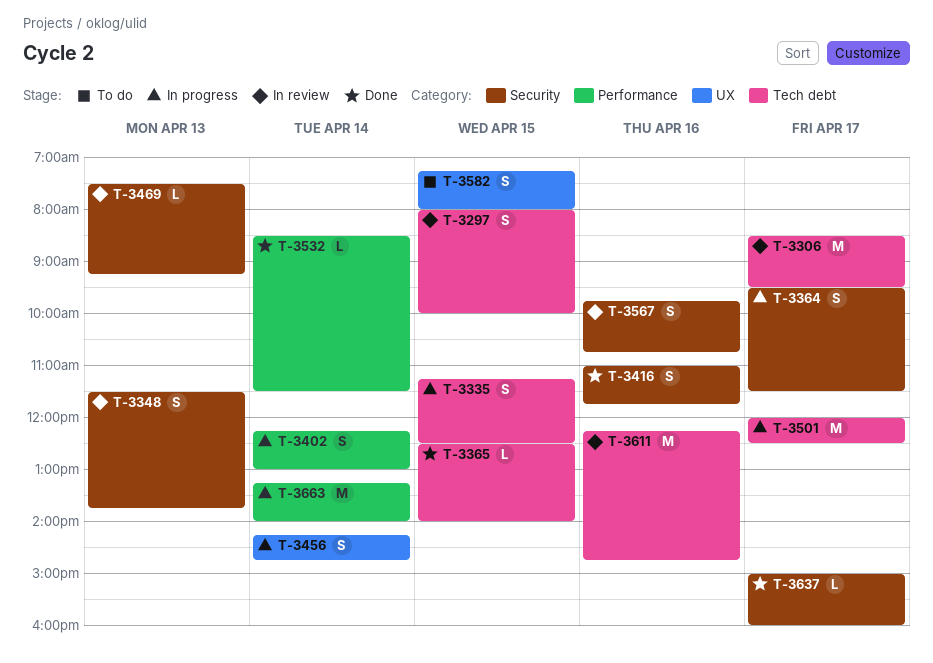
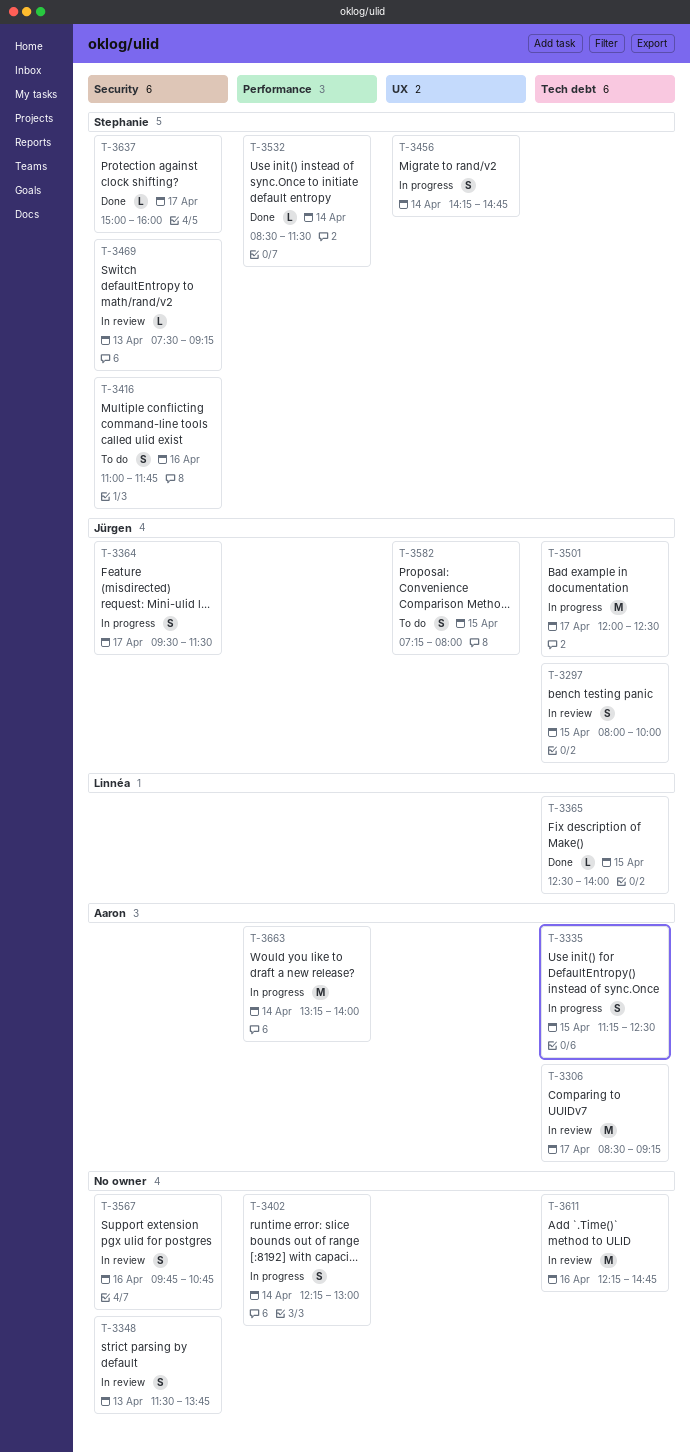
T-3306, ends: 09:30 -> 09:15
T-3416, status: Done -> To do

